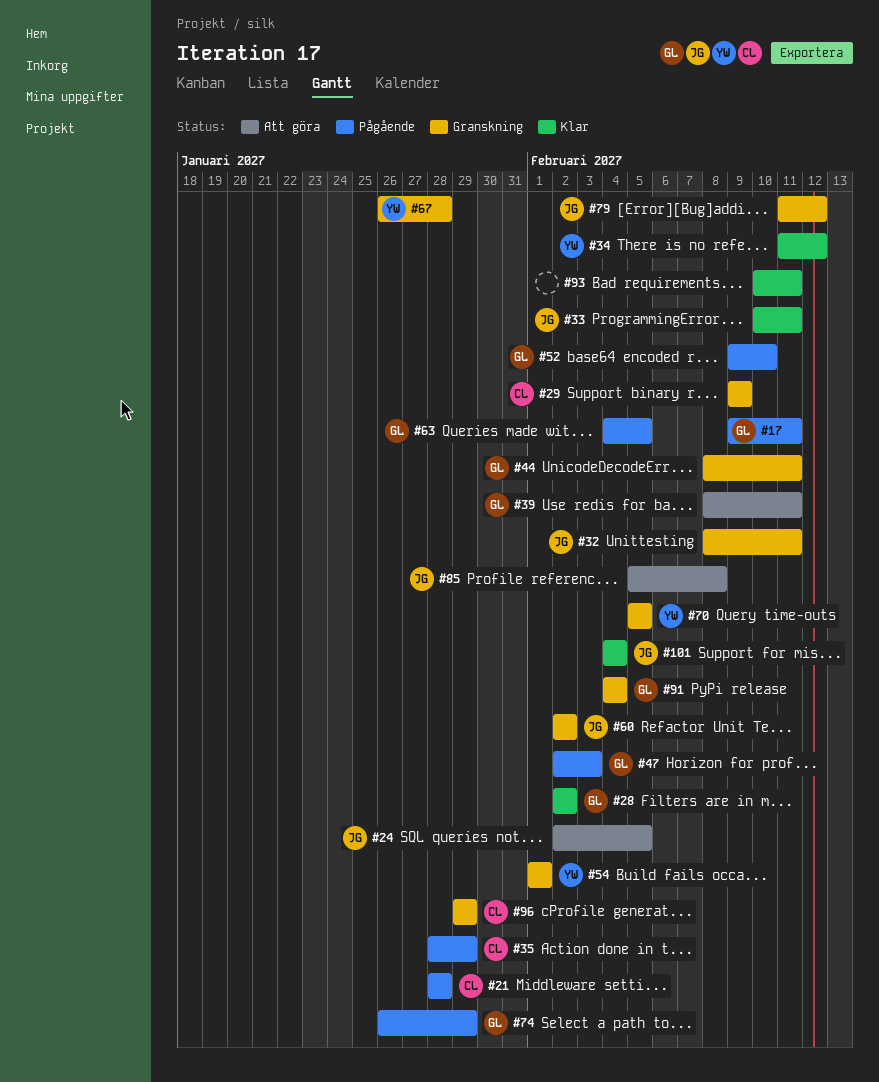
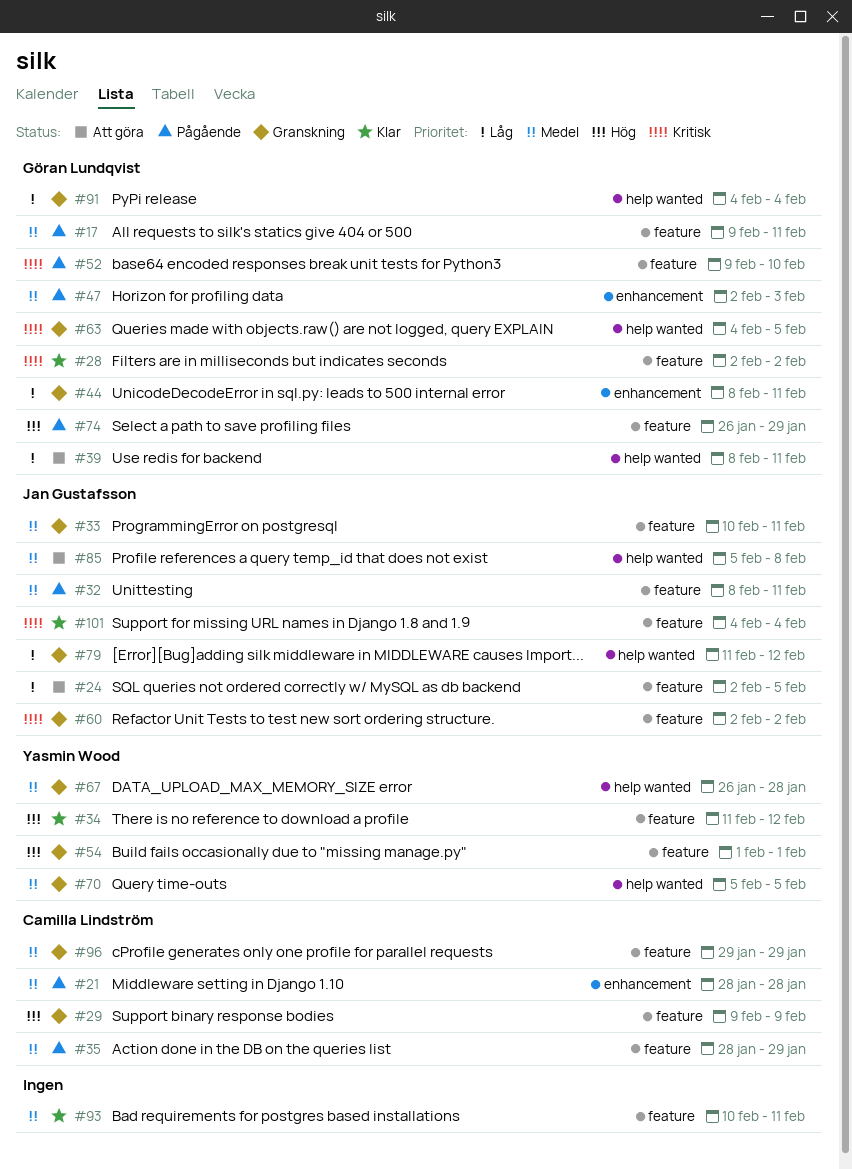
#32, status: Granskning -> Pågående
#33, status: Klar -> Granskning
#63, status: Pågående -> Granskning

